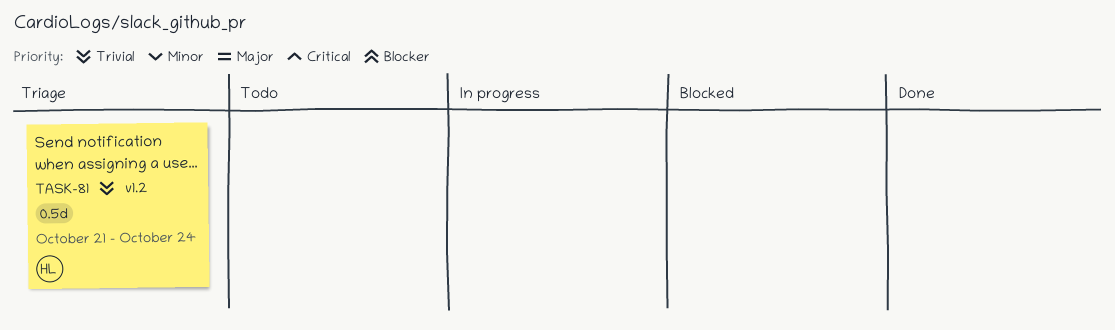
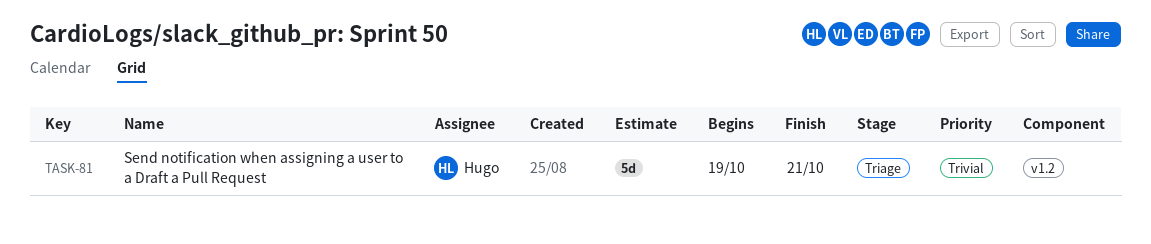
TASK-81, estimate: 0.5d -> 5d
TASK-81, start: Oct 21 -> Oct 19
TASK-81, due: Oct 24 -> Oct 21

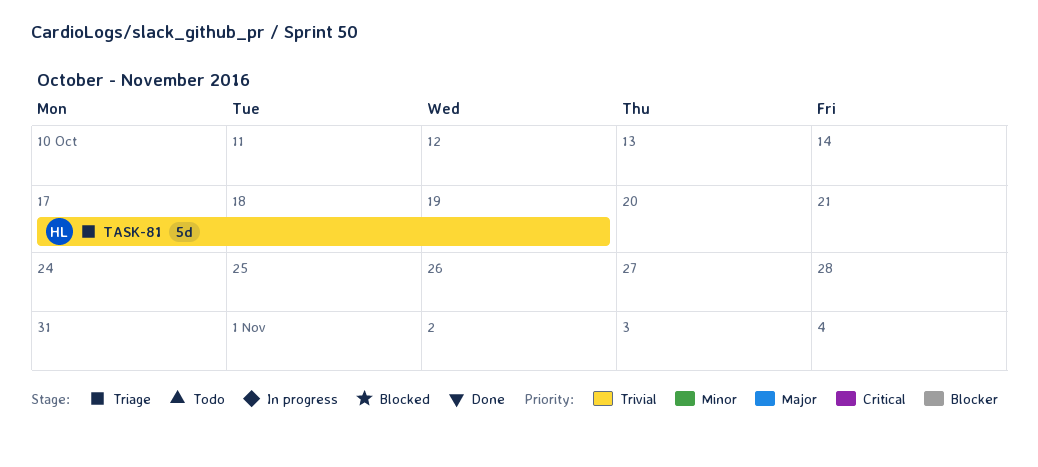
TASK-81, start: Oct 19 -> Oct 17
TASK-81, due: Oct 21 -> Oct 19

